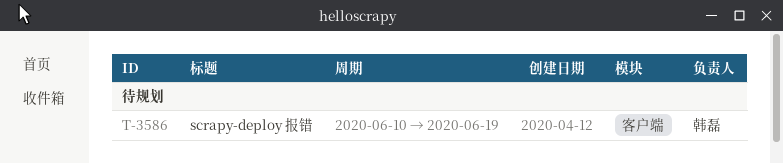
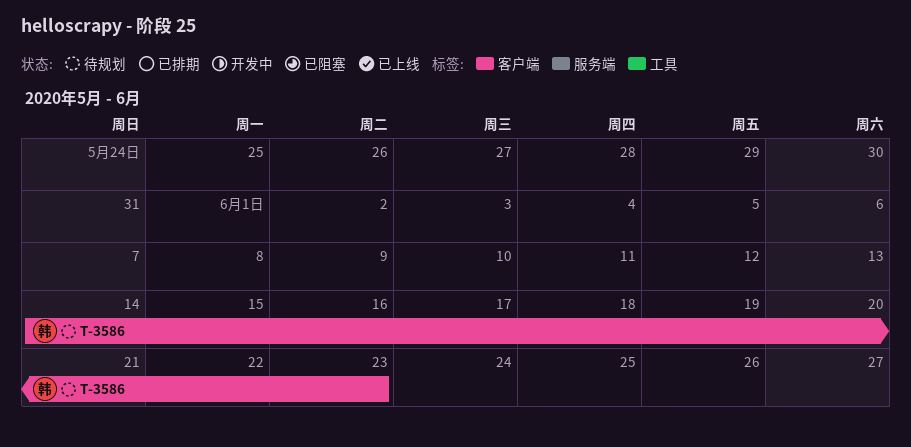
T-3586, start: Jun 10 -> Jun 14
T-3586, due: Jun 19 -> Jun 23

